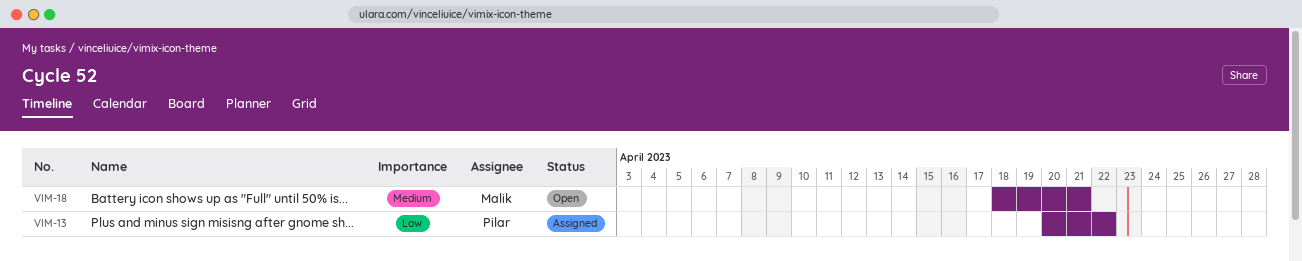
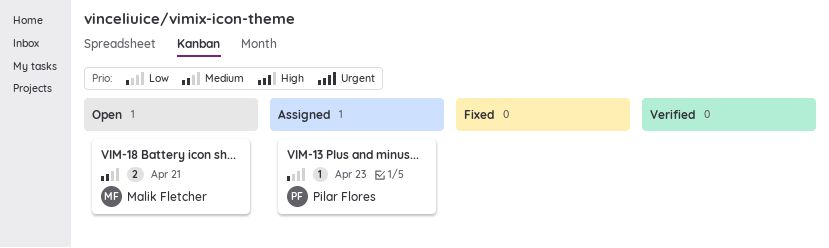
VIM-13, due: Apr 22 -> Apr 23

